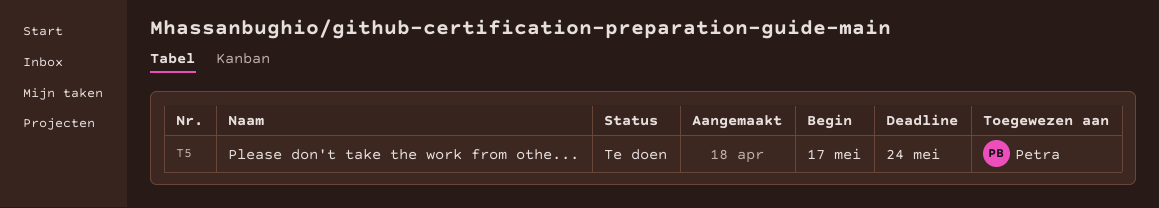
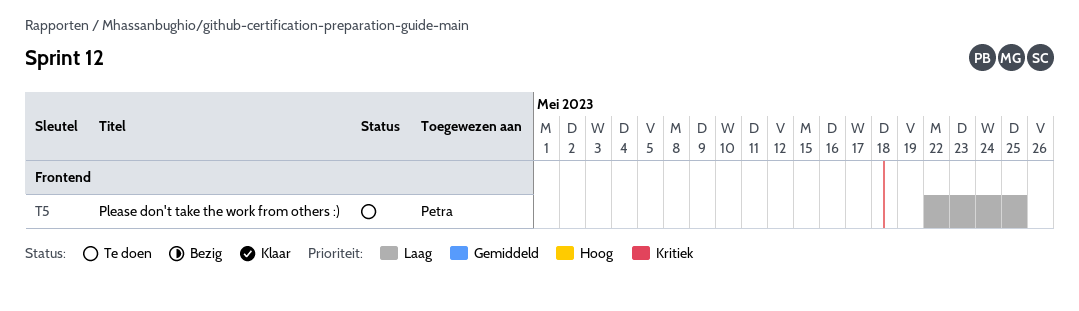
T5, start: May 17 -> May 22
T5, due: May 24 -> May 25

